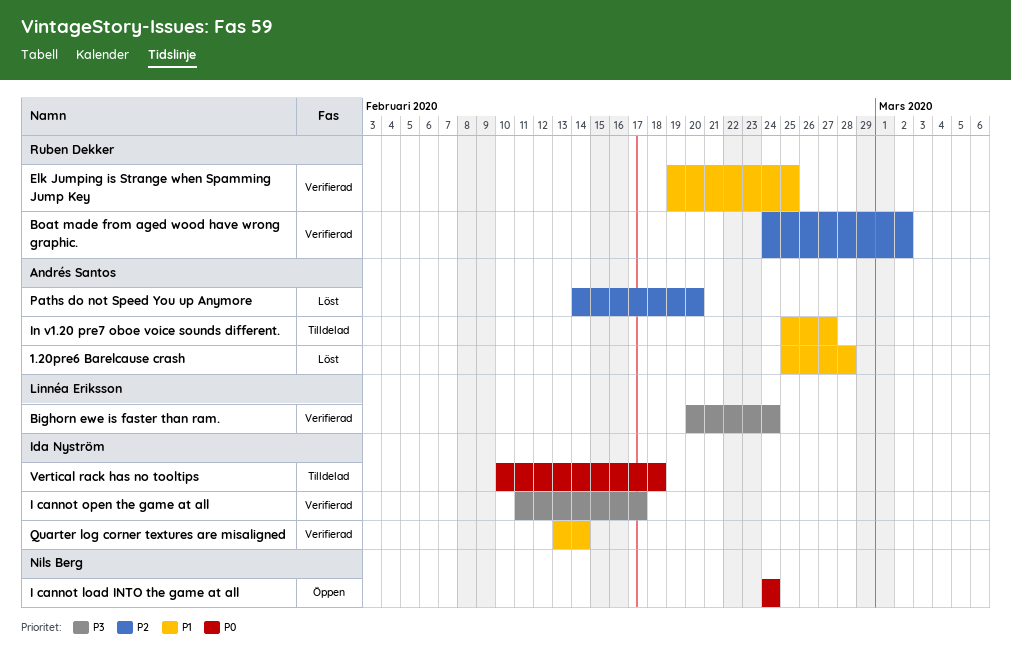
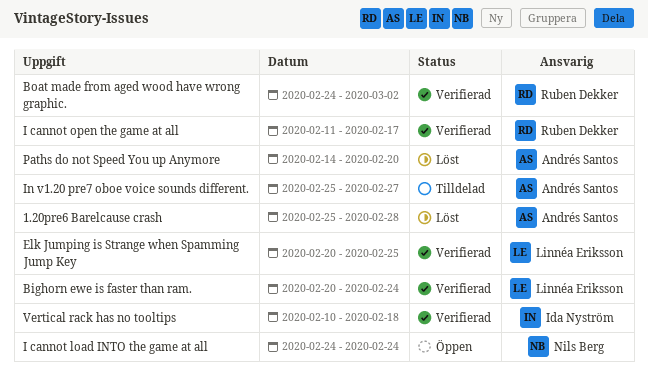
Elk Jumping is Strange when Spamming Jump Key, owner: Ruben Dekker -> Linnéa Eriksson
Elk Jumping is Strange when Spamming Jump Key, start: Feb 19 -> Feb 20
I cannot open the game at all, owner: Ida Nyström -> Ruben Dekker
Quarter log corner textures are misaligned: present -> none
Vertical rack has no tooltips, status: Tilldelad -> Verifierad

